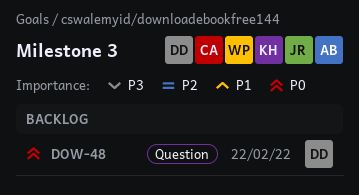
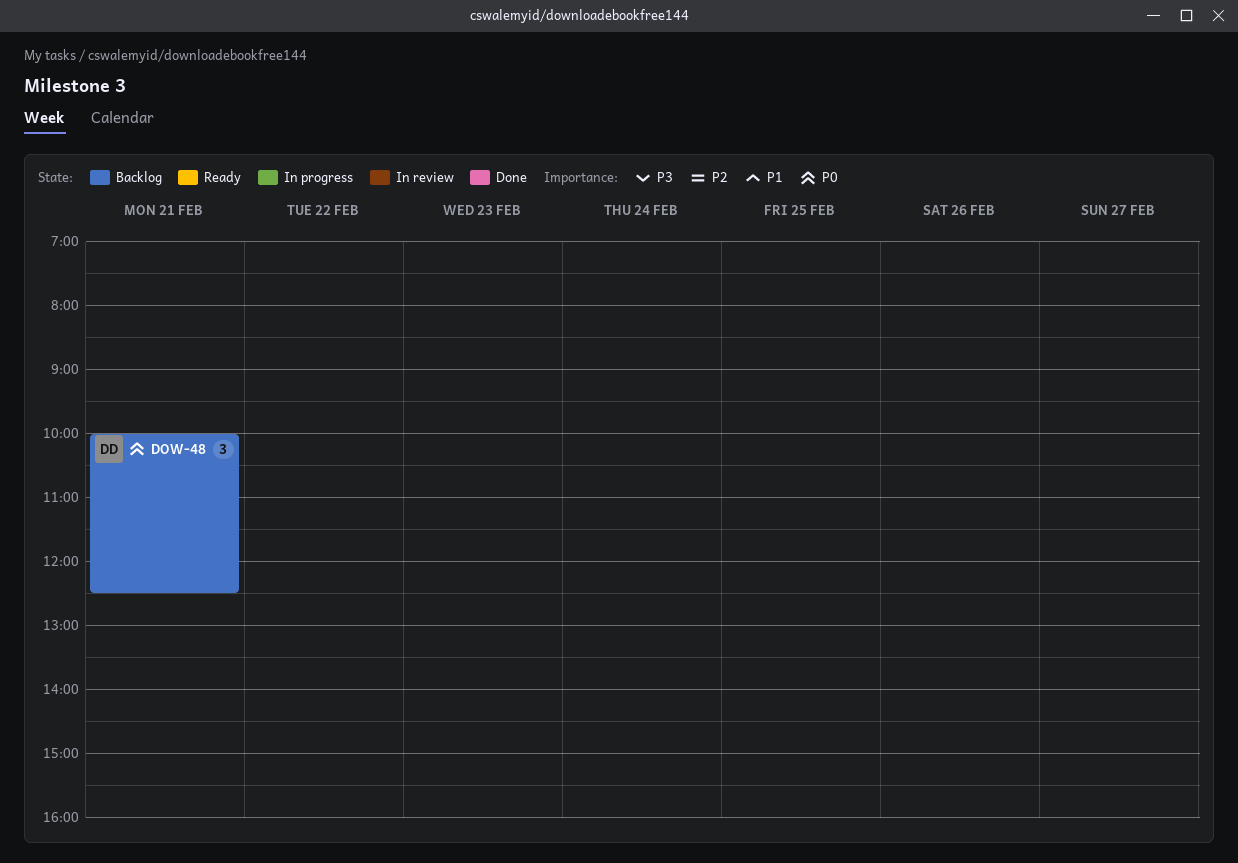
DOW-48, day: Feb 22 -> Feb 21

